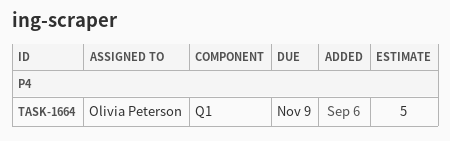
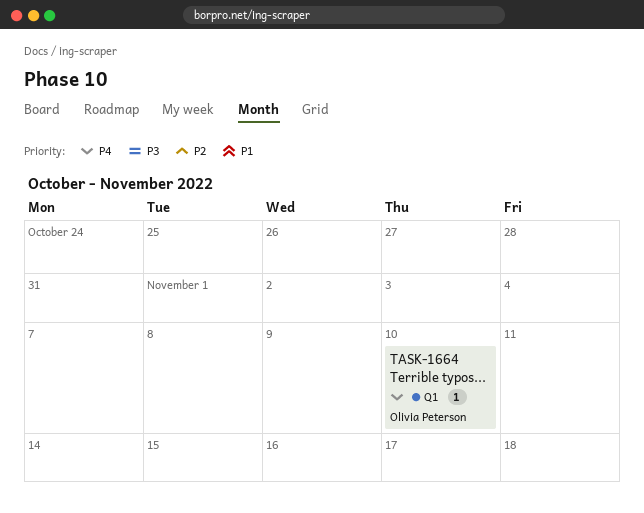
TASK-1664, estimate: 5 -> 1
TASK-1664, due: Nov 9 -> Nov 10

